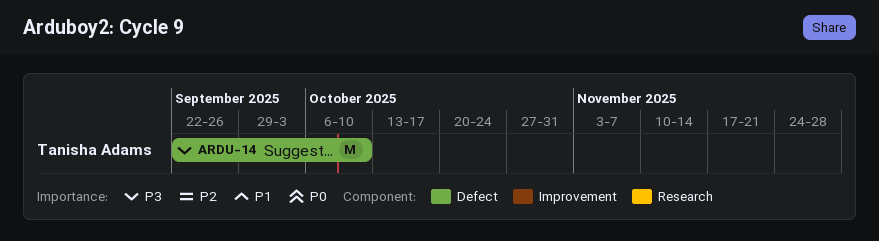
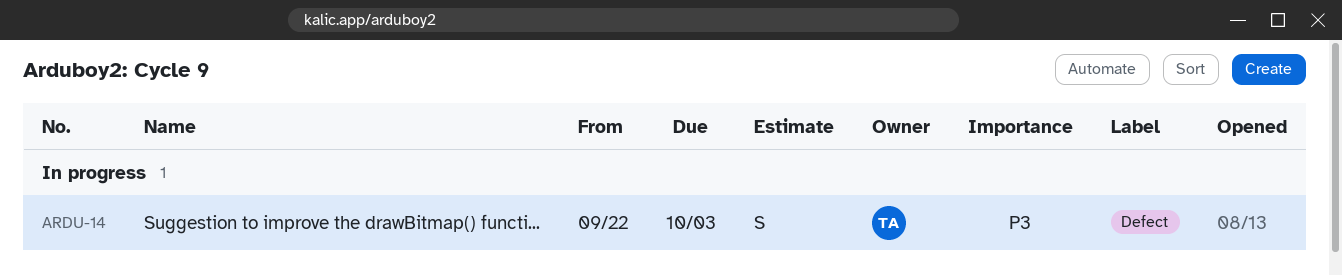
ARDU-14, estimate: M -> S
ARDU-14, due: Oct 10 -> Oct 3

